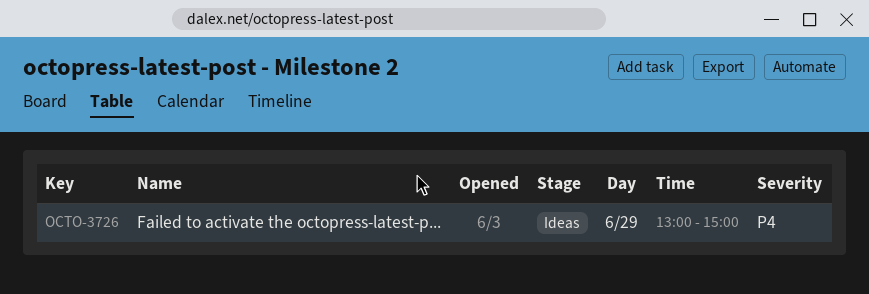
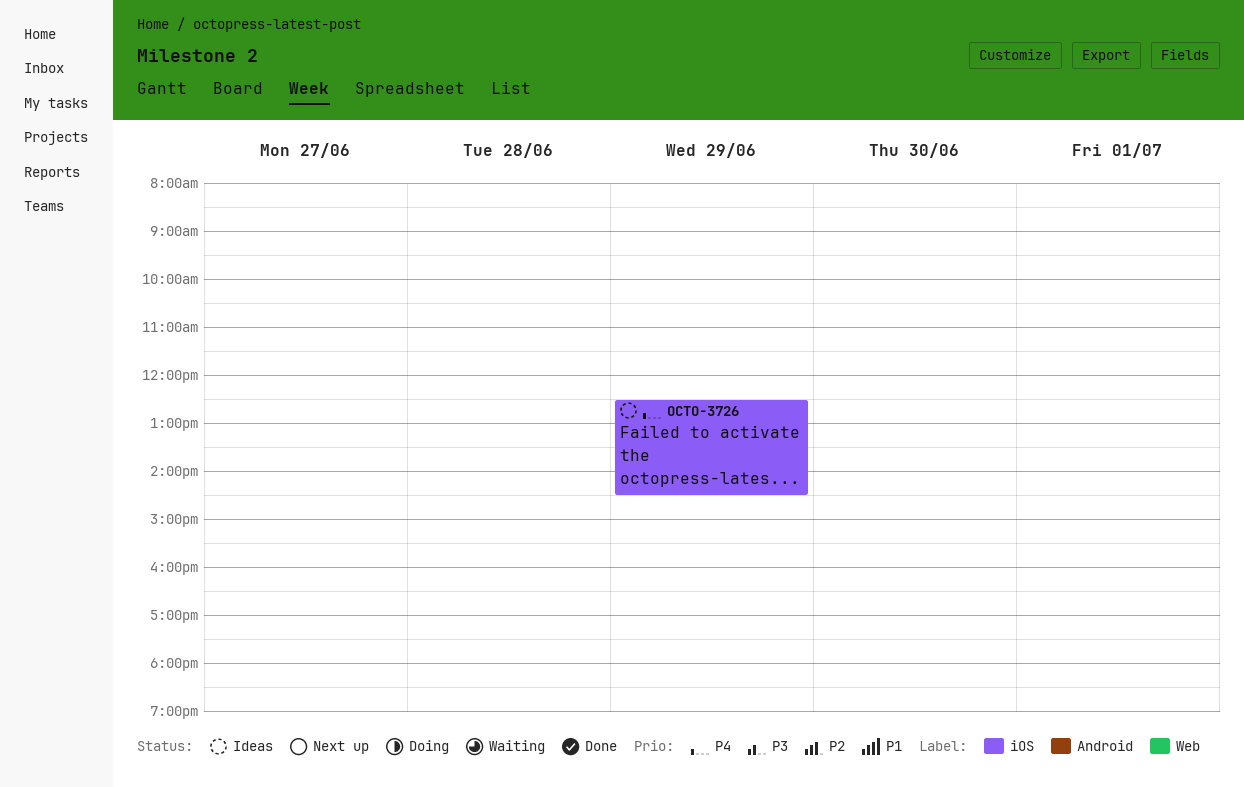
OCTO-3726, begins: 13:00 -> 12:30
OCTO-3726, ends: 15:00 -> 14:30

